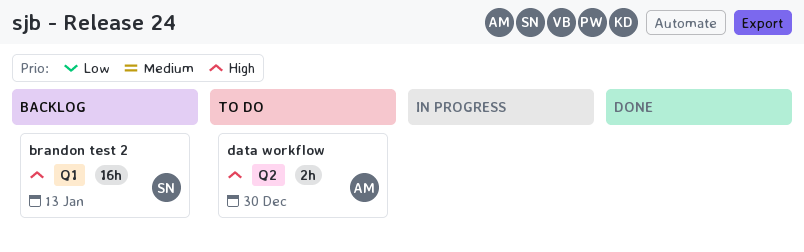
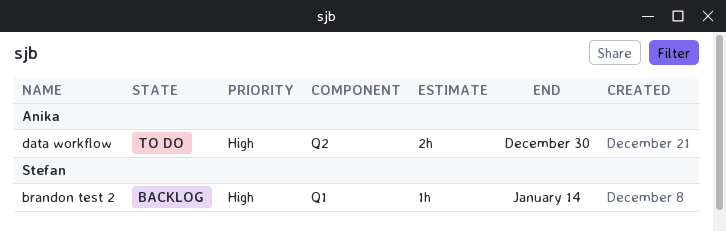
brandon test 2, estimate: 16h -> 1h
brandon test 2, due: Jan 13 -> Jan 14

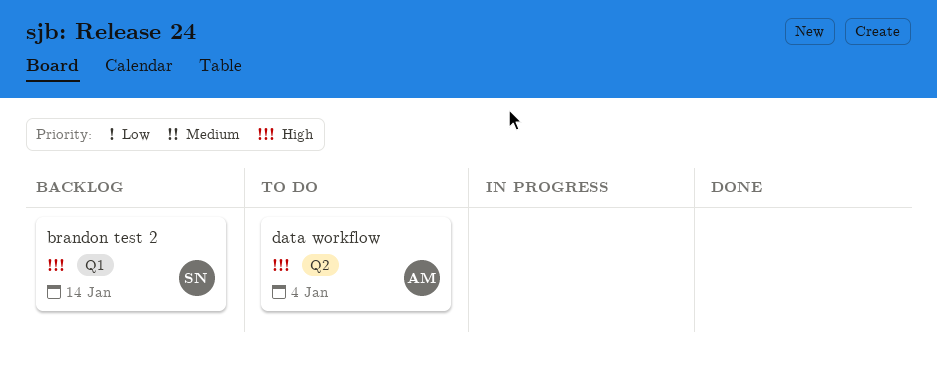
data workflow, due: Dec 30 -> Jan 4

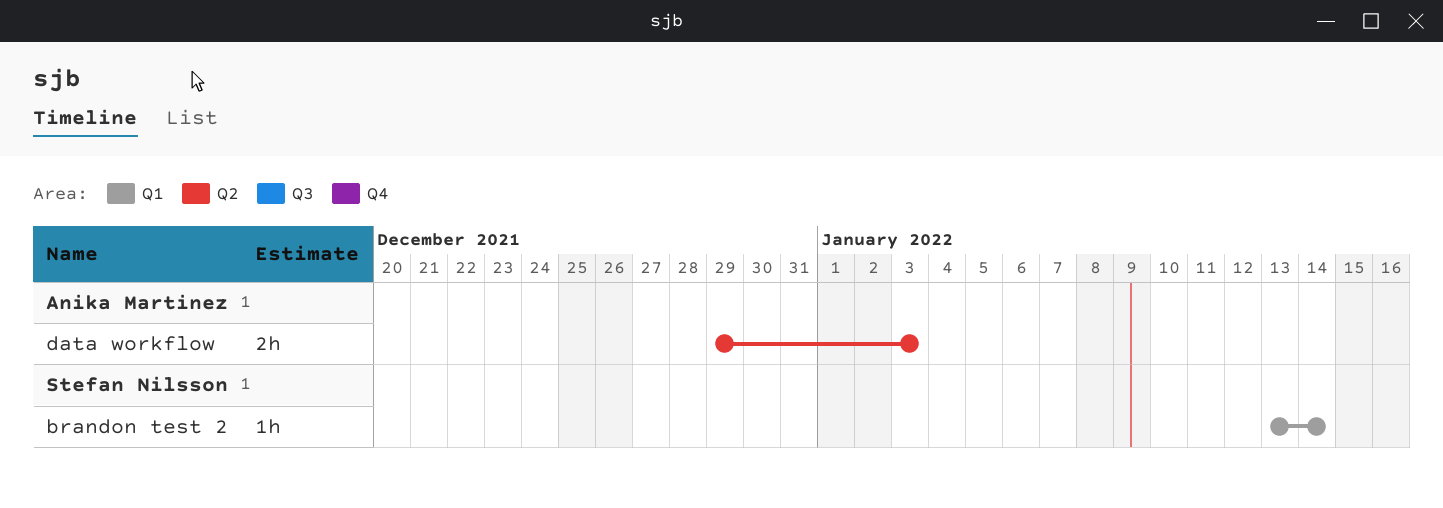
data workflow, due: Jan 4 -> Jan 3

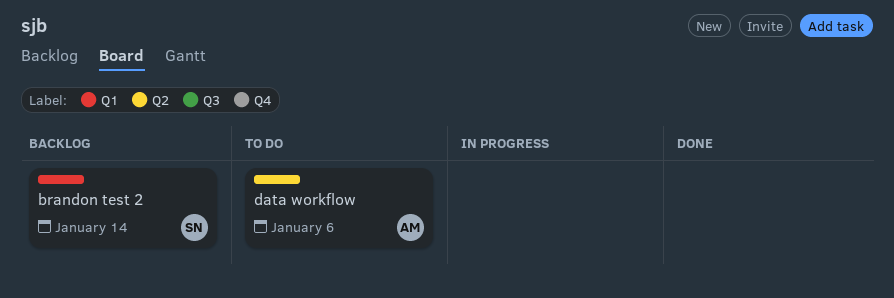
data workflow, due: Jan 3 -> Jan 6

